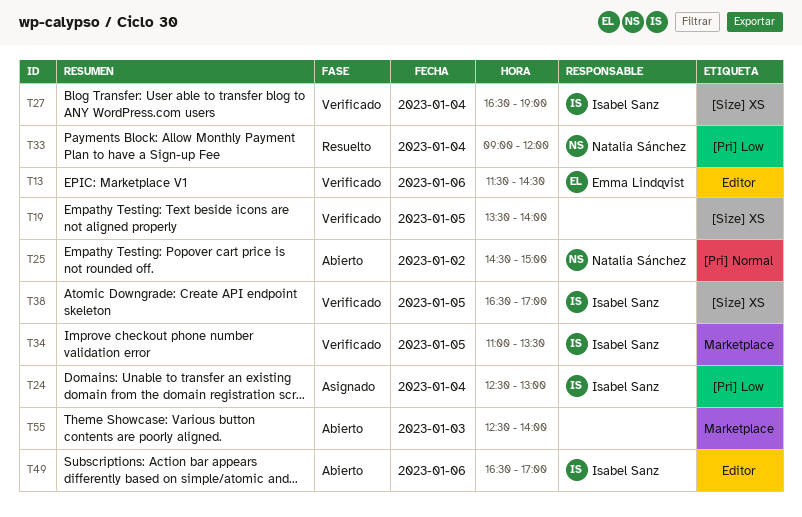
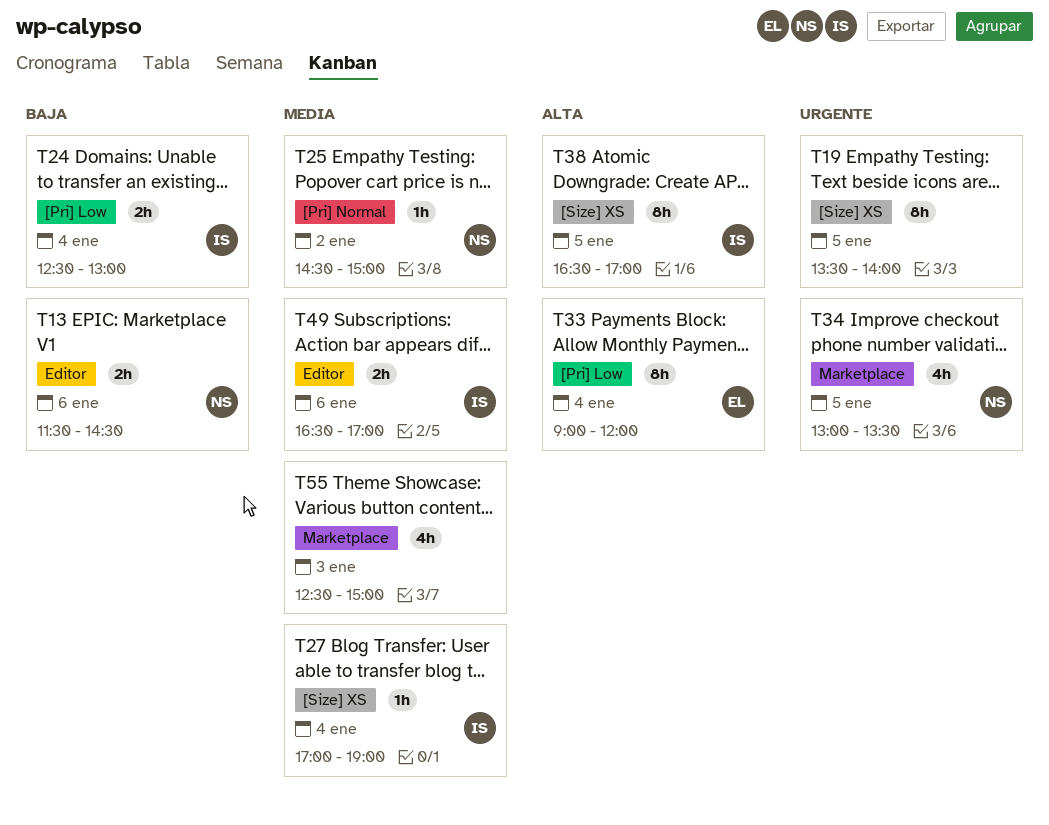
T13, owner: Emma Lindqvist -> Natalia Sánchez
T27, begins: 16:30 -> 17:00
T33, owner: Natalia Sánchez -> Emma Lindqvist
T34, owner: Isabel Sanz -> Natalia Sánchez
T34, begins: 11:00 -> 13:00
T55, ends: 14:00 -> 15:00

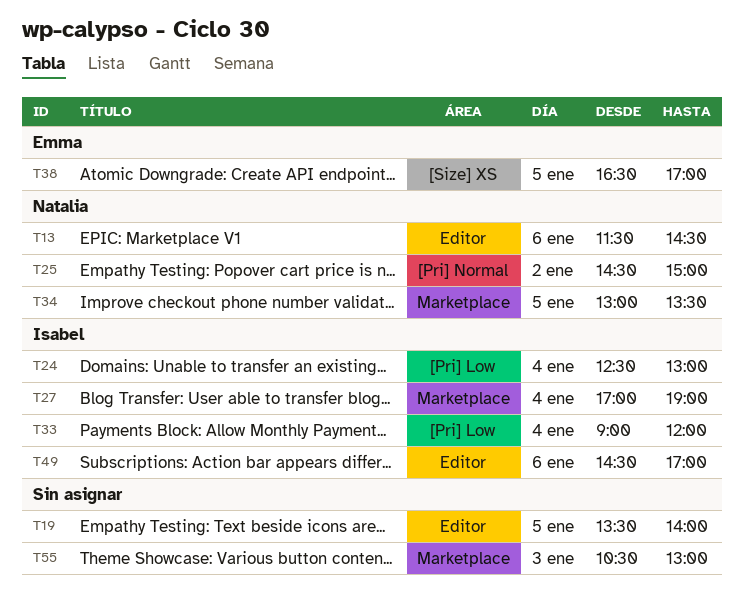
T19, label: [Size] XS -> Editor
T27, label: [Size] XS -> Marketplace
T33, owner: Emma -> Isabel
T38, owner: Isabel -> Emma
T49, begins: 16:30 -> 14:30
T55, begins: 12:30 -> 10:30
T55, ends: 15:00 -> 13:00

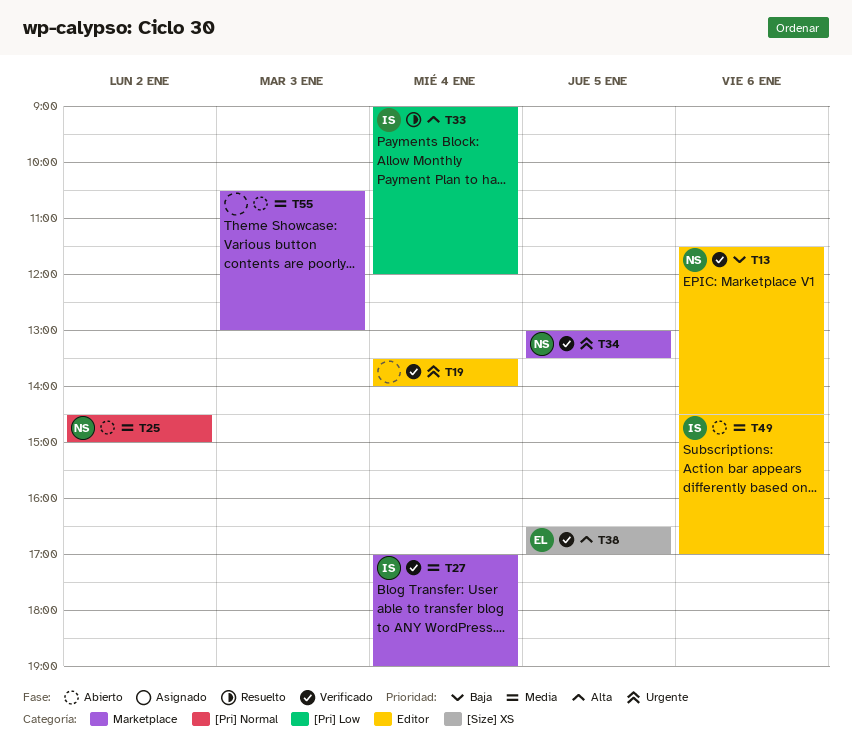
T19, day: Jan 5 -> Jan 4
T24: present -> none

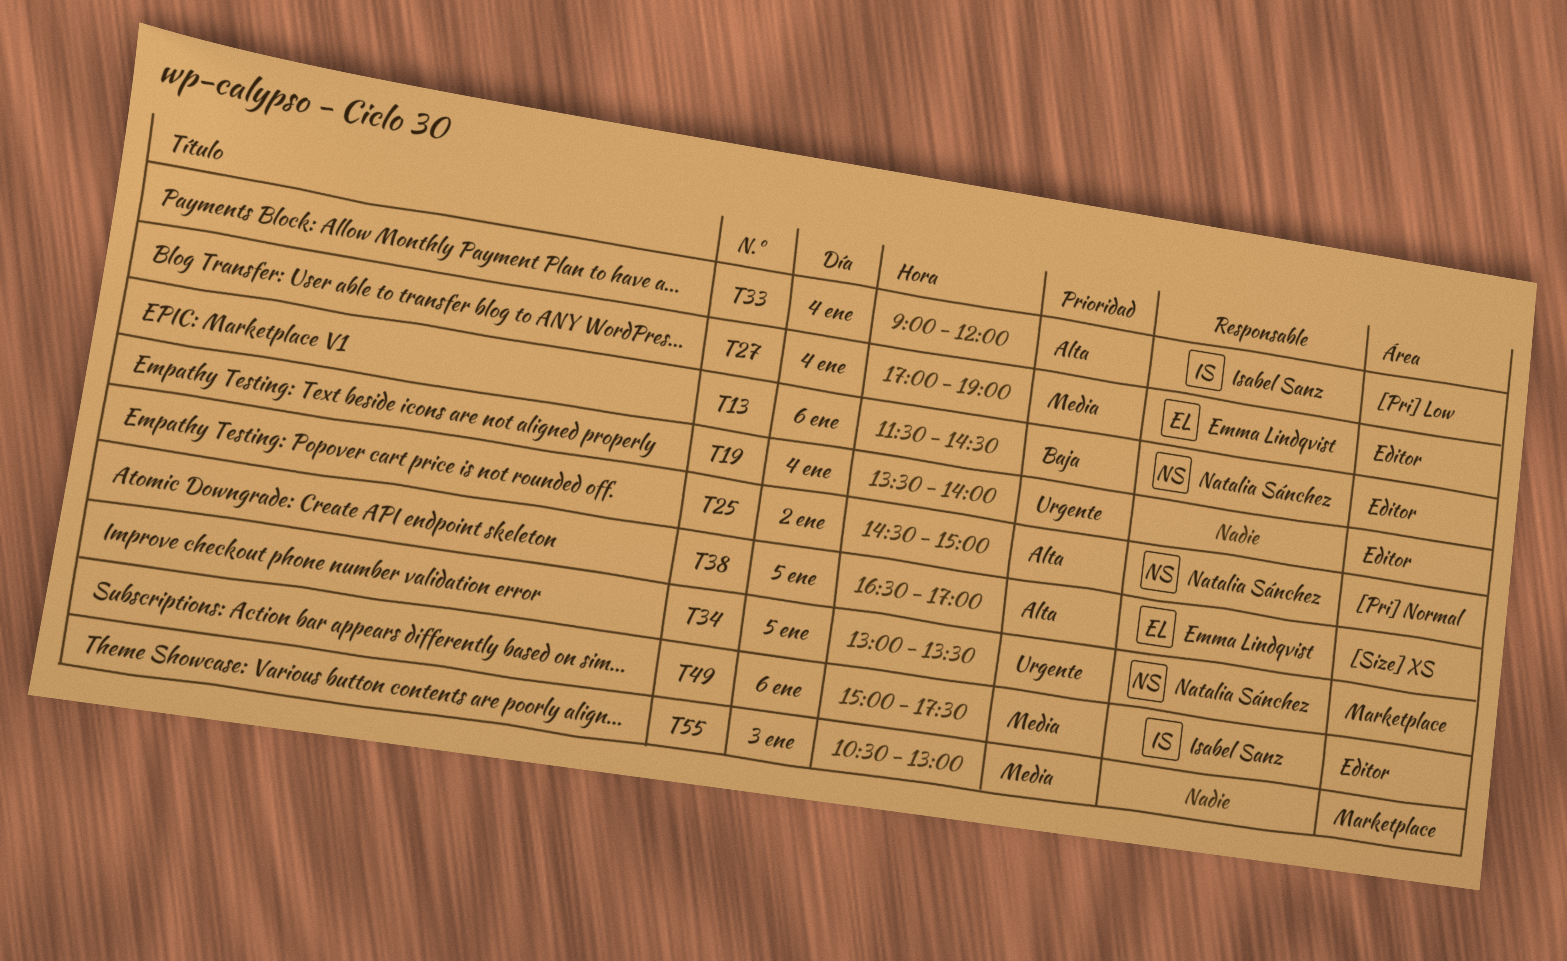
T25, priority: Media -> Alta
T27, owner: Isabel Sanz -> Emma Lindqvist
T27, label: Marketplace -> Editor
T49, begins: 14:30 -> 15:00
T49, ends: 17:00 -> 17:30

